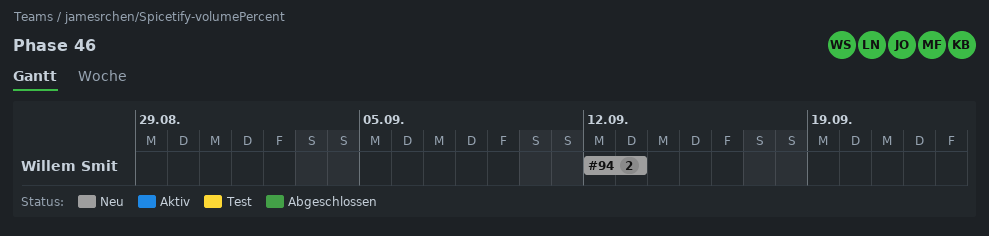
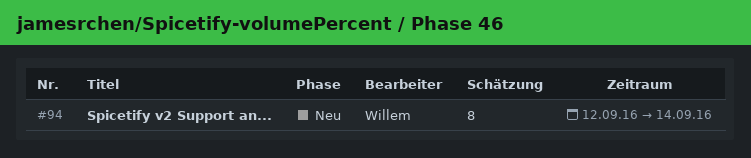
#94, estimate: 2 -> 8
#94, due: Sep 13 -> Sep 14

